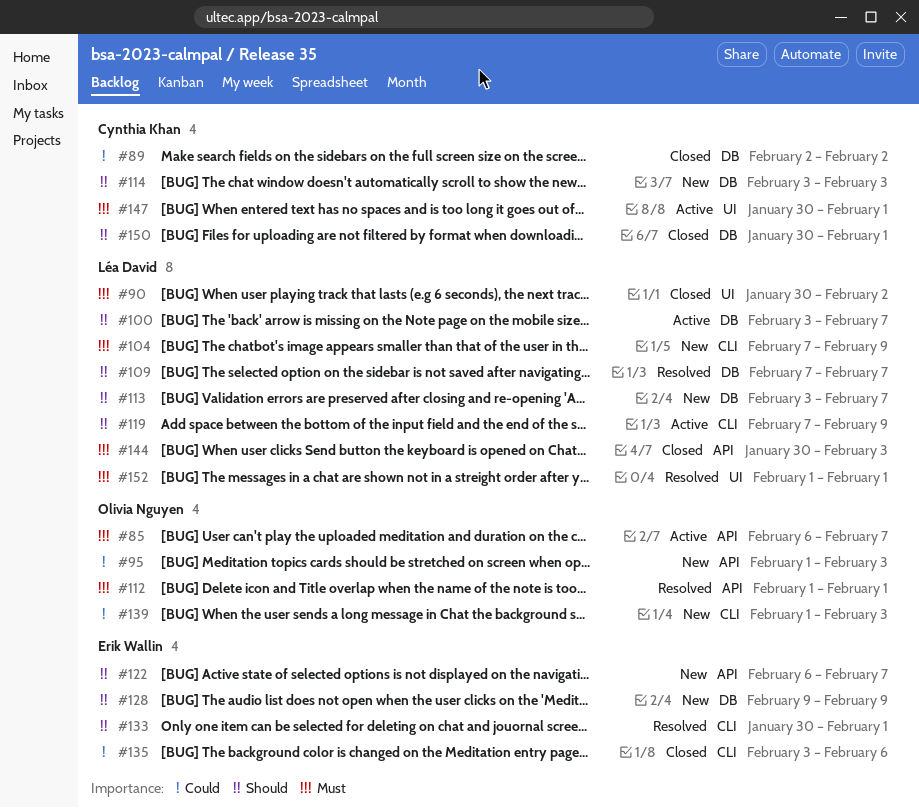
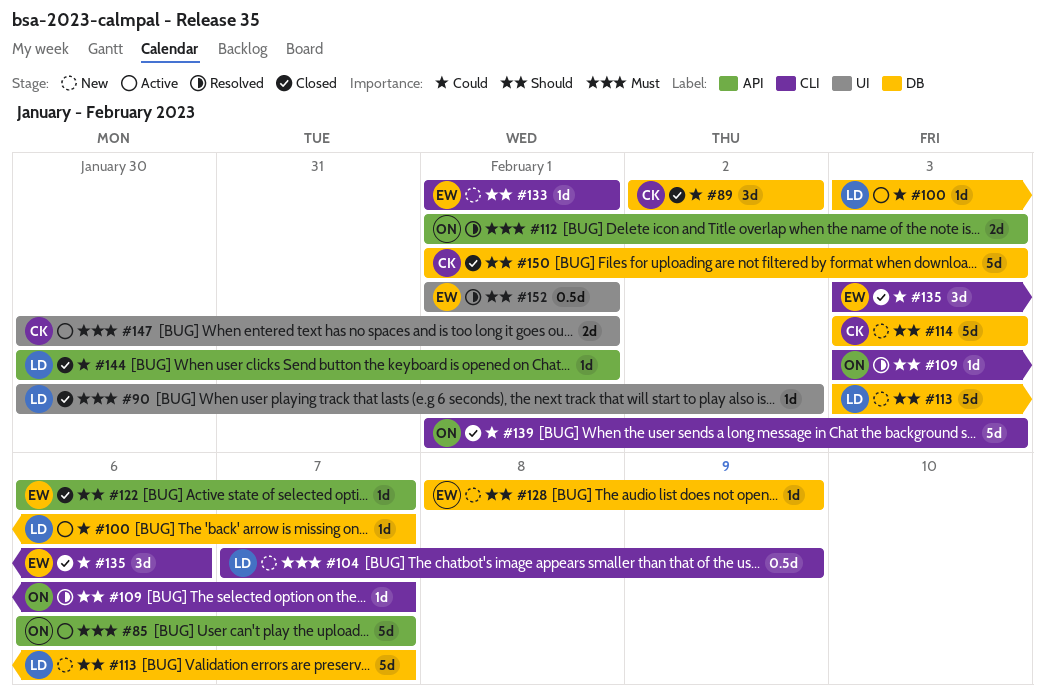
#95: present -> none
#100, priority: Should -> Could
#109, owner: Léa David -> Olivia Nguyen
#109, label: DB -> CLI
#109, start: Feb 7 -> Feb 3
#112, due: Feb 1 -> Feb 3
#119: present -> none
#122, status: New -> Closed
#128, start: Feb 9 -> Feb 8
#133, status: Resolved -> New
#133, start: Jan 30 -> Feb 1
#139, status: New -> Closed
#144, priority: Must -> Could
#144, due: Feb 3 -> Feb 1
#150, start: Jan 30 -> Feb 1
#150, due: Feb 1 -> Feb 3
#152, owner: Léa David -> Erik Wallin
#152, priority: Must -> Should

